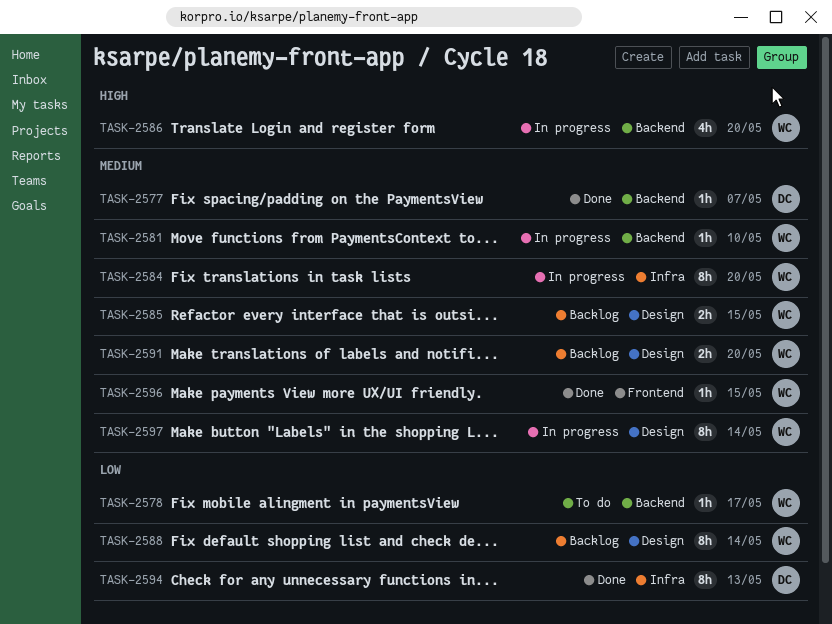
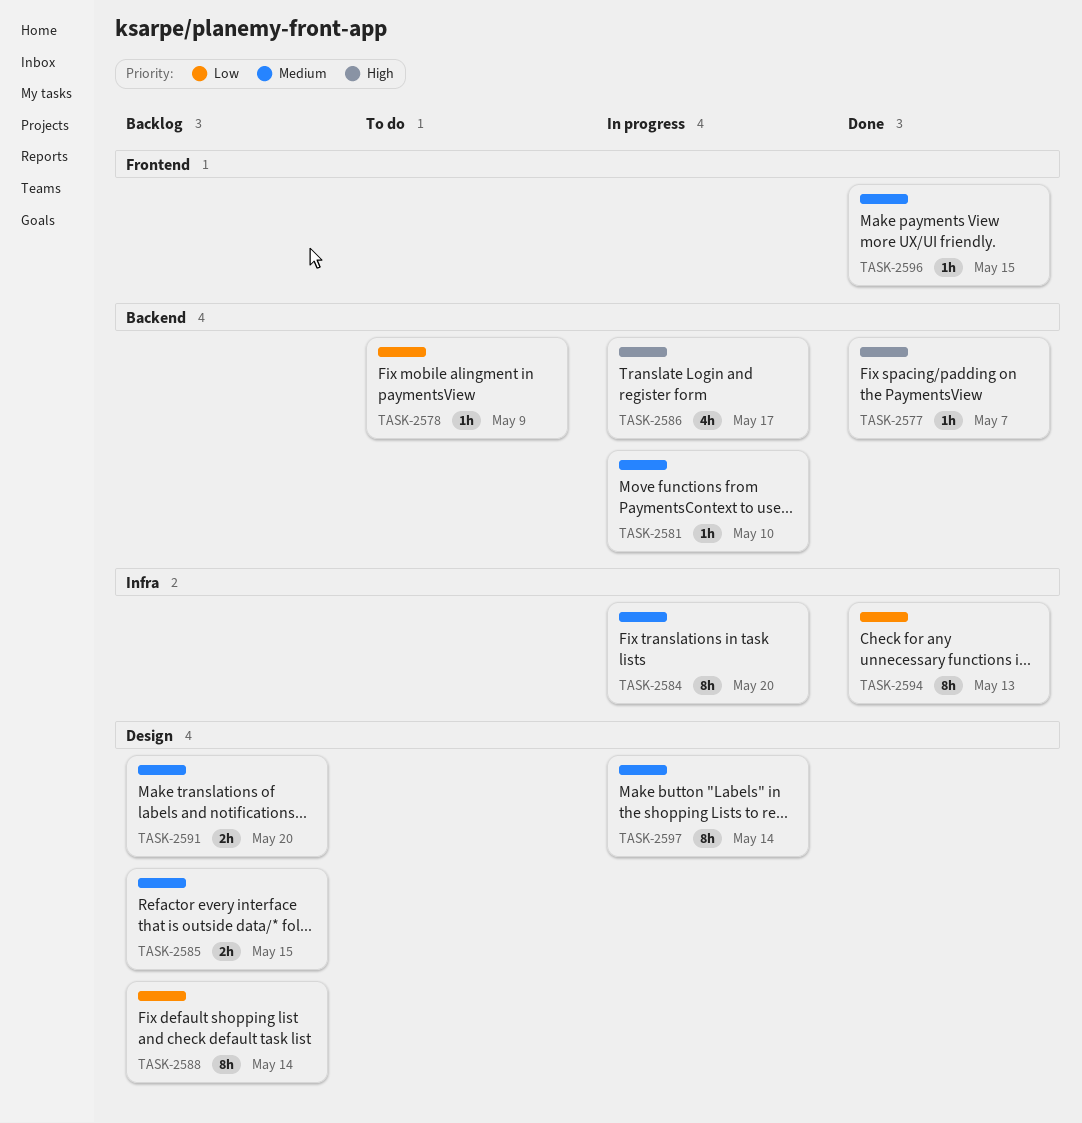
TASK-2577, priority: Medium -> High
TASK-2578, due: May 17 -> May 9
TASK-2586, due: May 20 -> May 17

